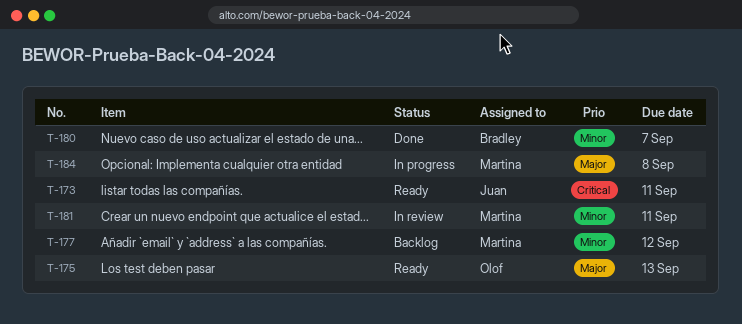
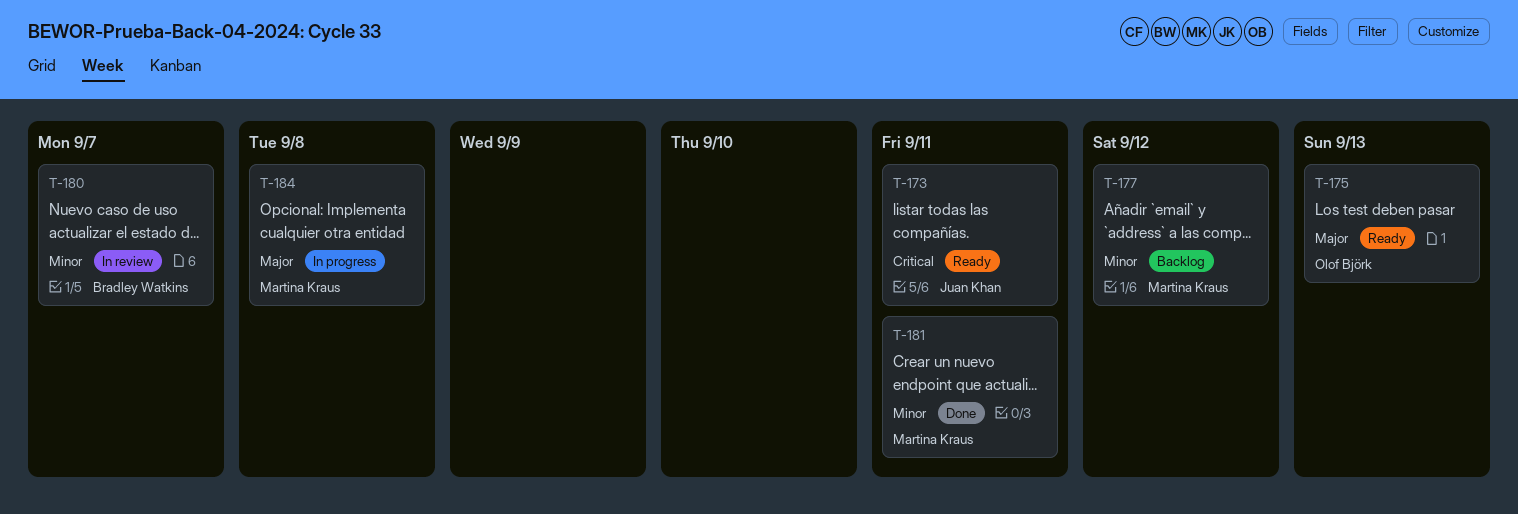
T-180, status: Done -> In review
T-181, status: In review -> Done

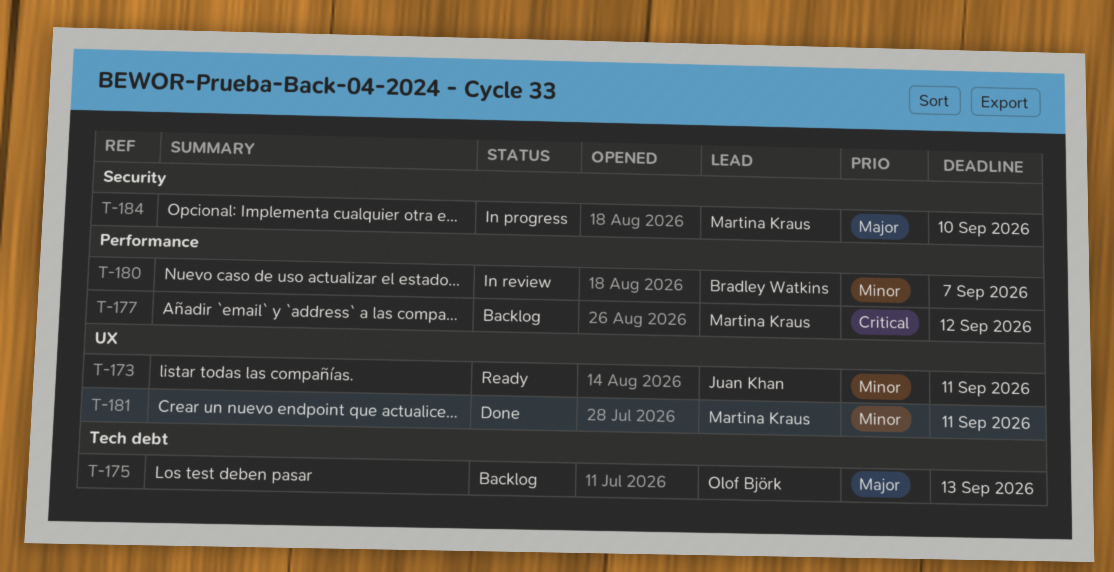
T-173, priority: Critical -> Minor
T-175, status: Ready -> Backlog
T-177, priority: Minor -> Critical
T-184, due: Sep 8 -> Sep 10

